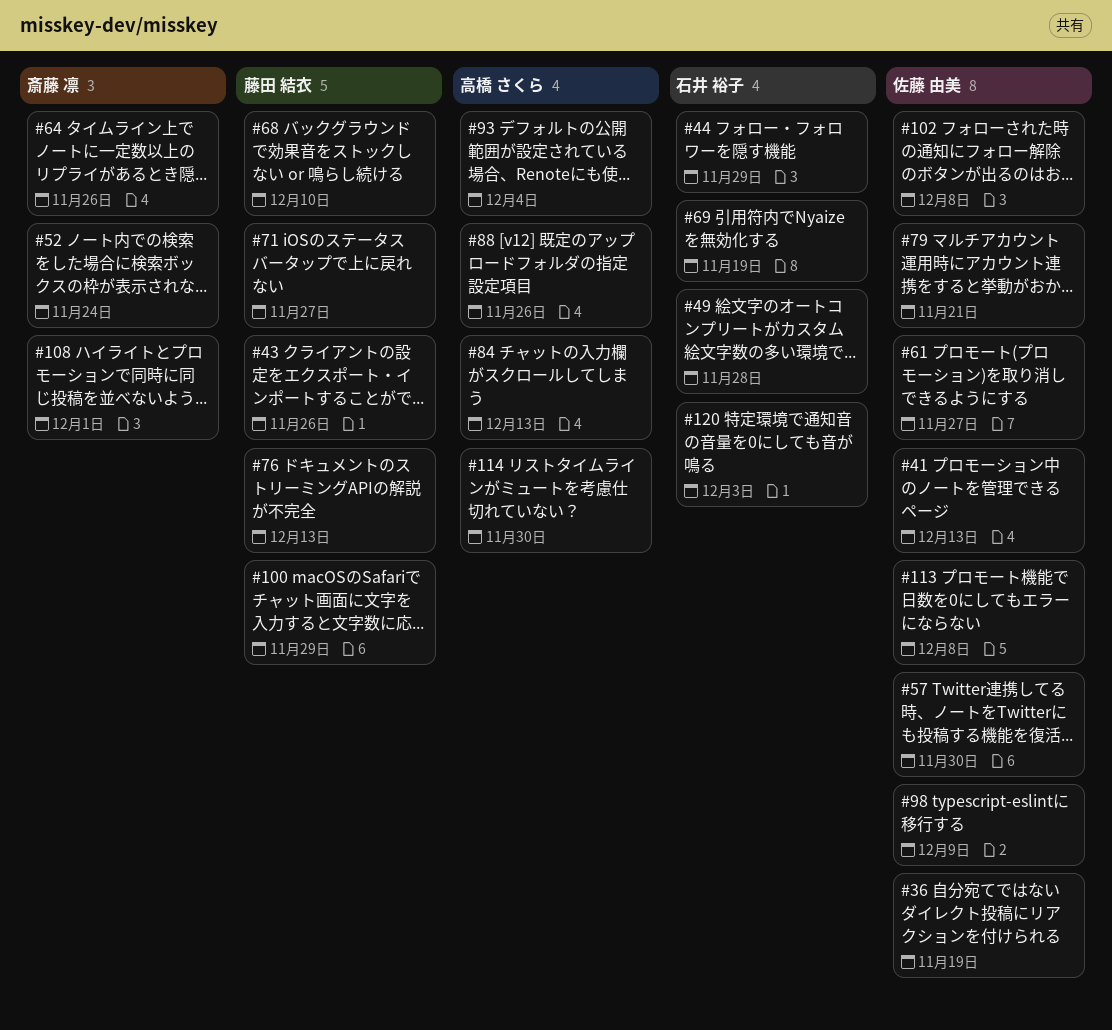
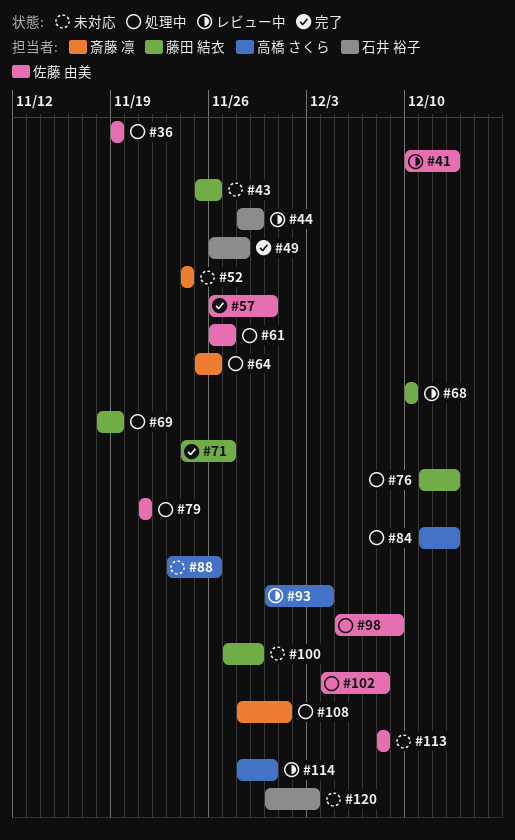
#69, owner: 石井 裕子 -> 藤田 結衣

